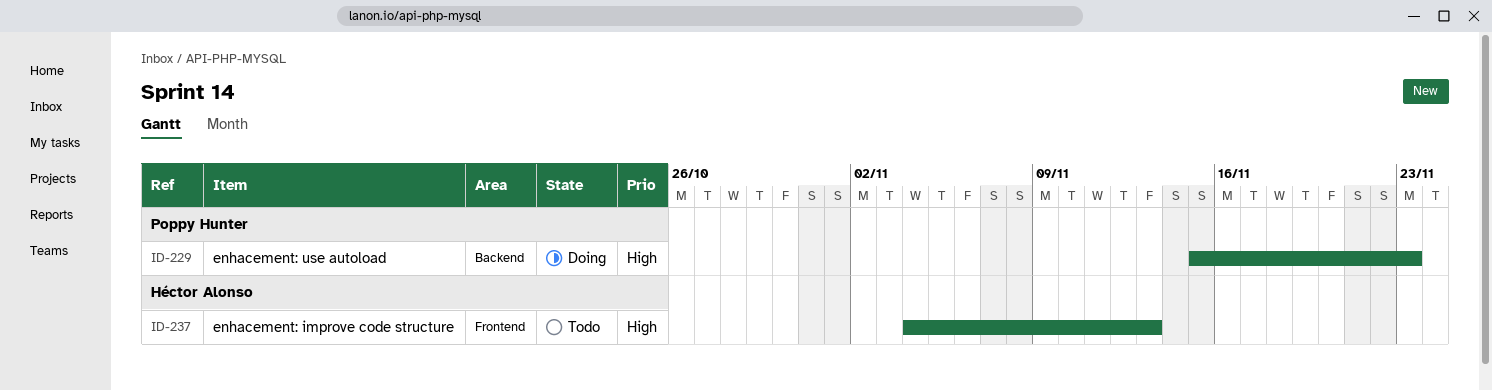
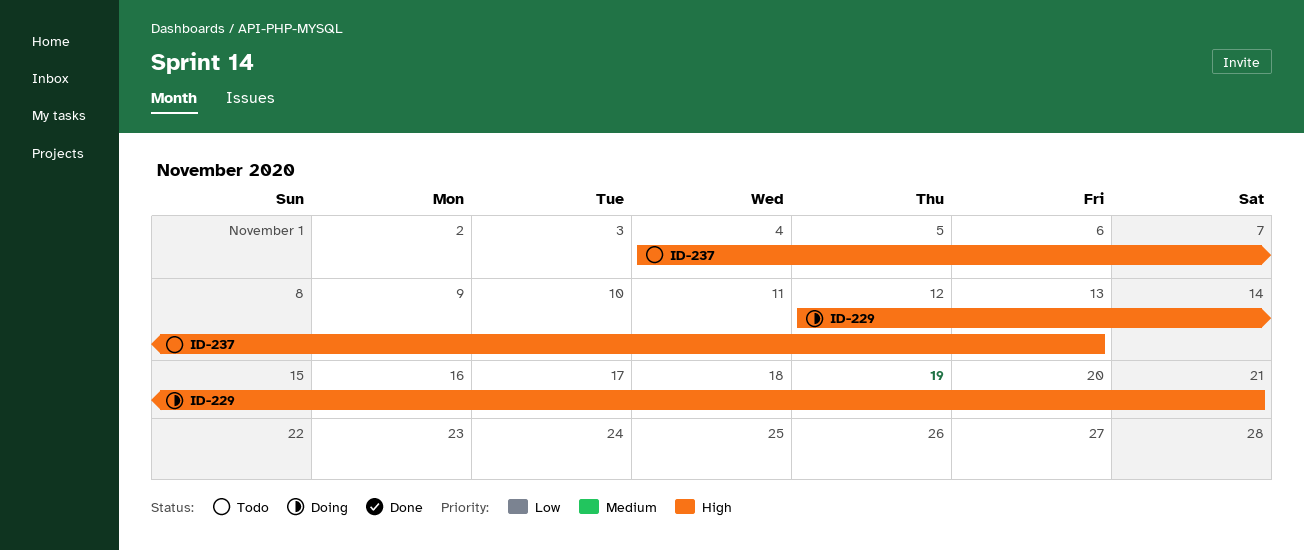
ID-229, start: Nov 15 -> Nov 12
ID-229, due: Nov 23 -> Nov 21

